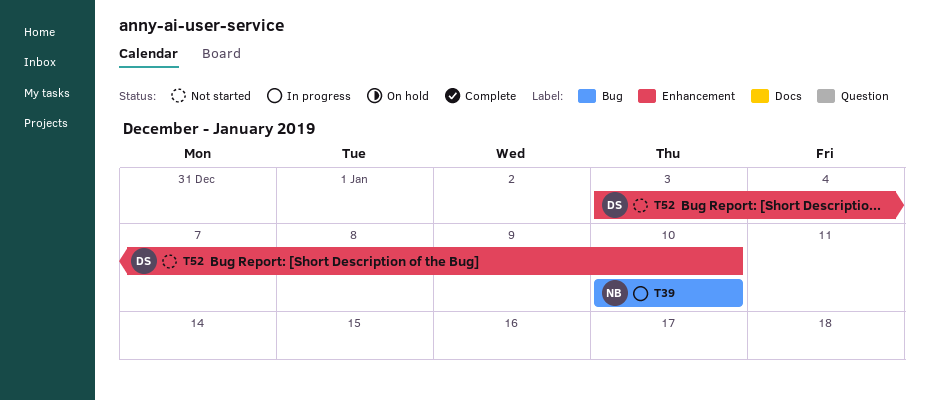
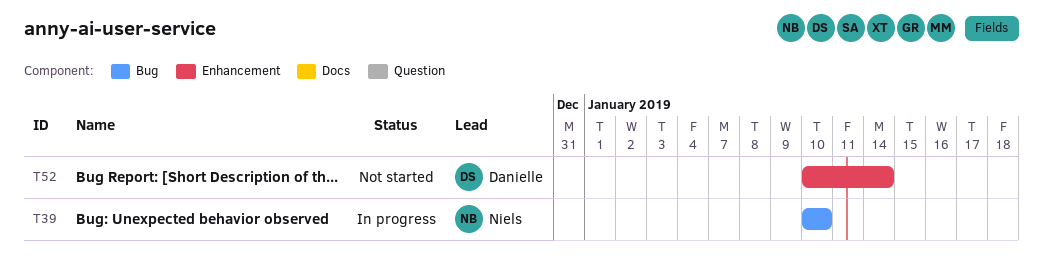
T52, start: Jan 3 -> Jan 10
T52, due: Jan 10 -> Jan 14

